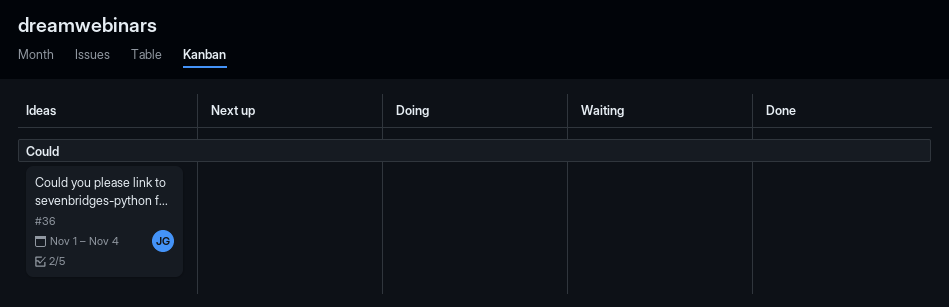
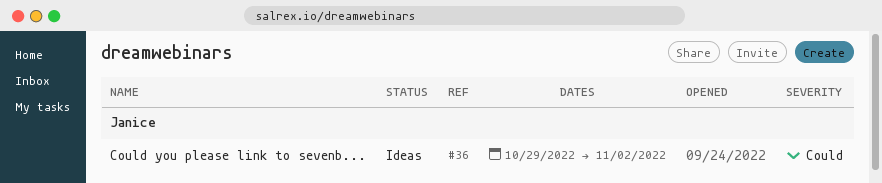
#36, start: Nov 1 -> Oct 29
#36, due: Nov 4 -> Nov 2

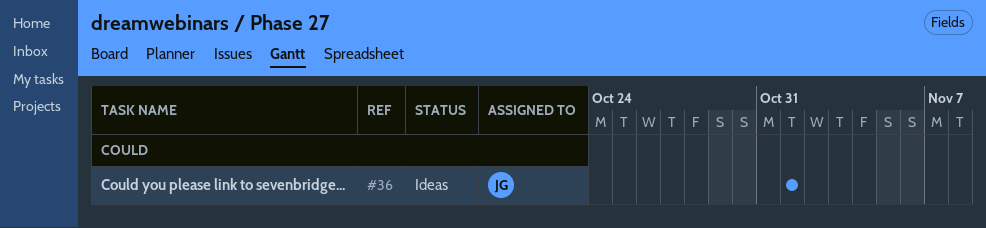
#36, start: Oct 29 -> Nov 1
#36, due: Nov 2 -> Nov 1

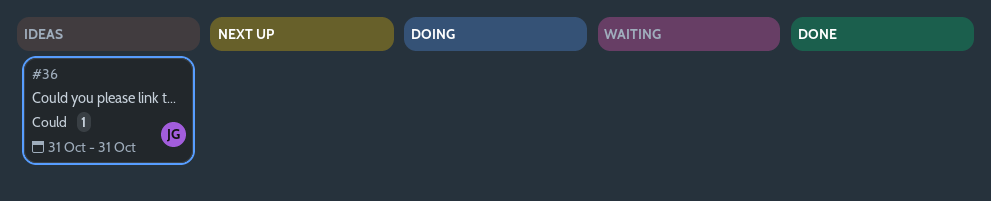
#36, start: Nov 1 -> Oct 31
#36, due: Nov 1 -> Oct 31

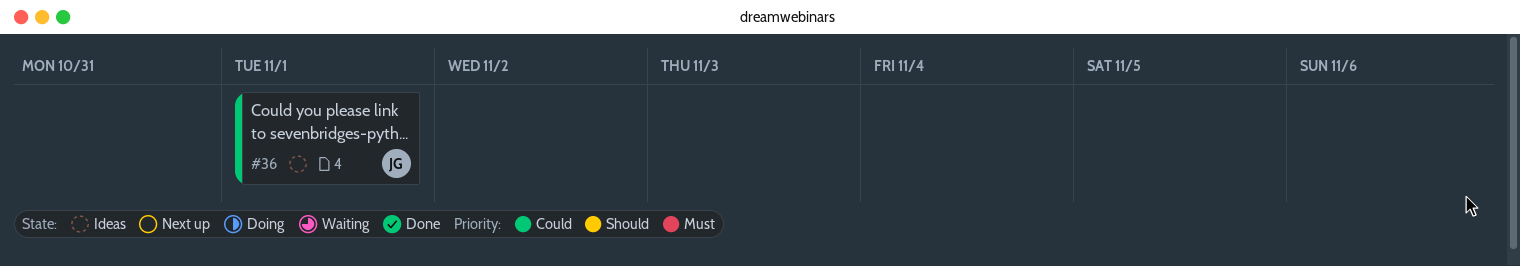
#36, due: Oct 31 -> Nov 1

